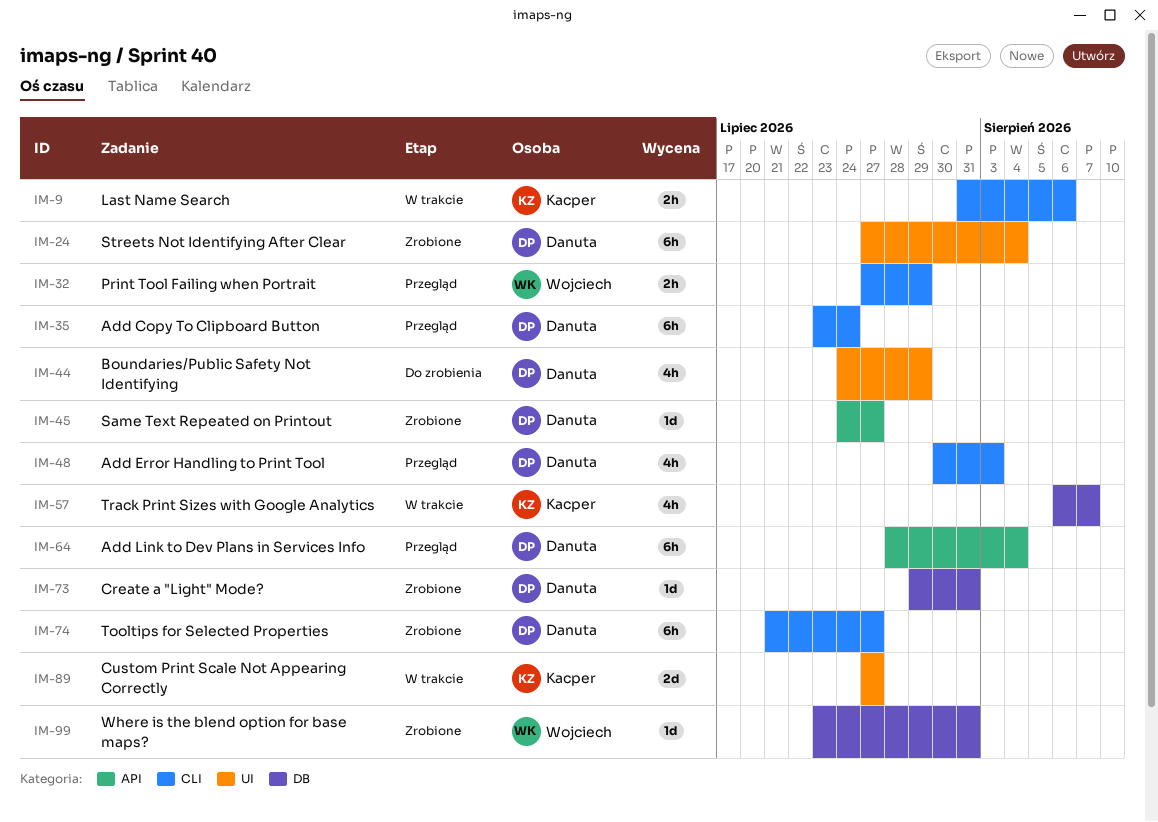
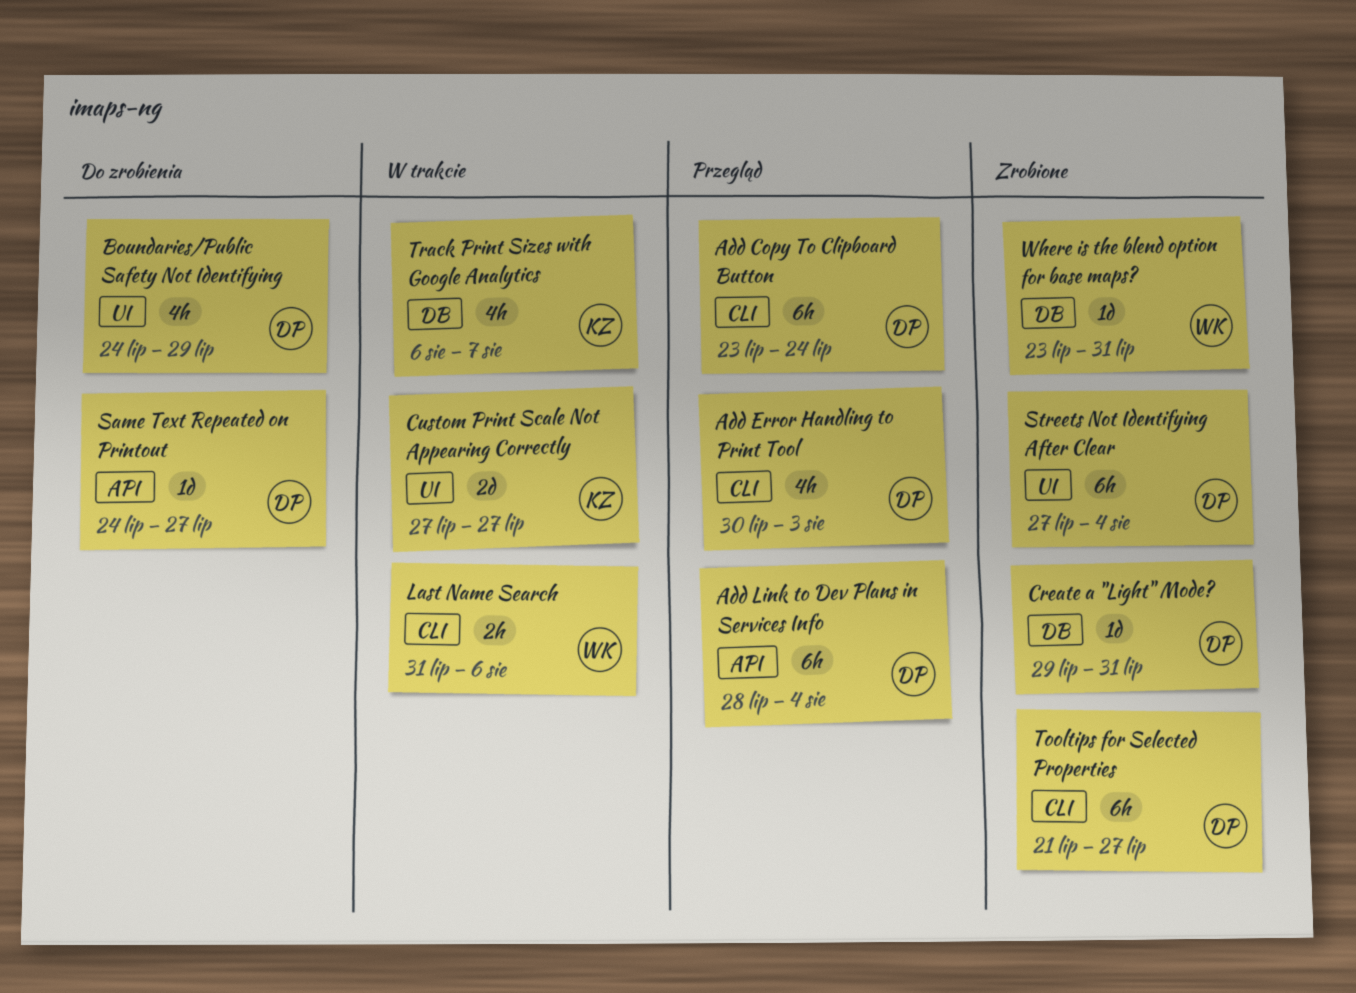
Last Name Search, owner: Kacper -> Wojciech
Print Tool Failing when Portrait: present -> none
Same Text Repeated on Printout, status: Zrobione -> Do zrobienia

